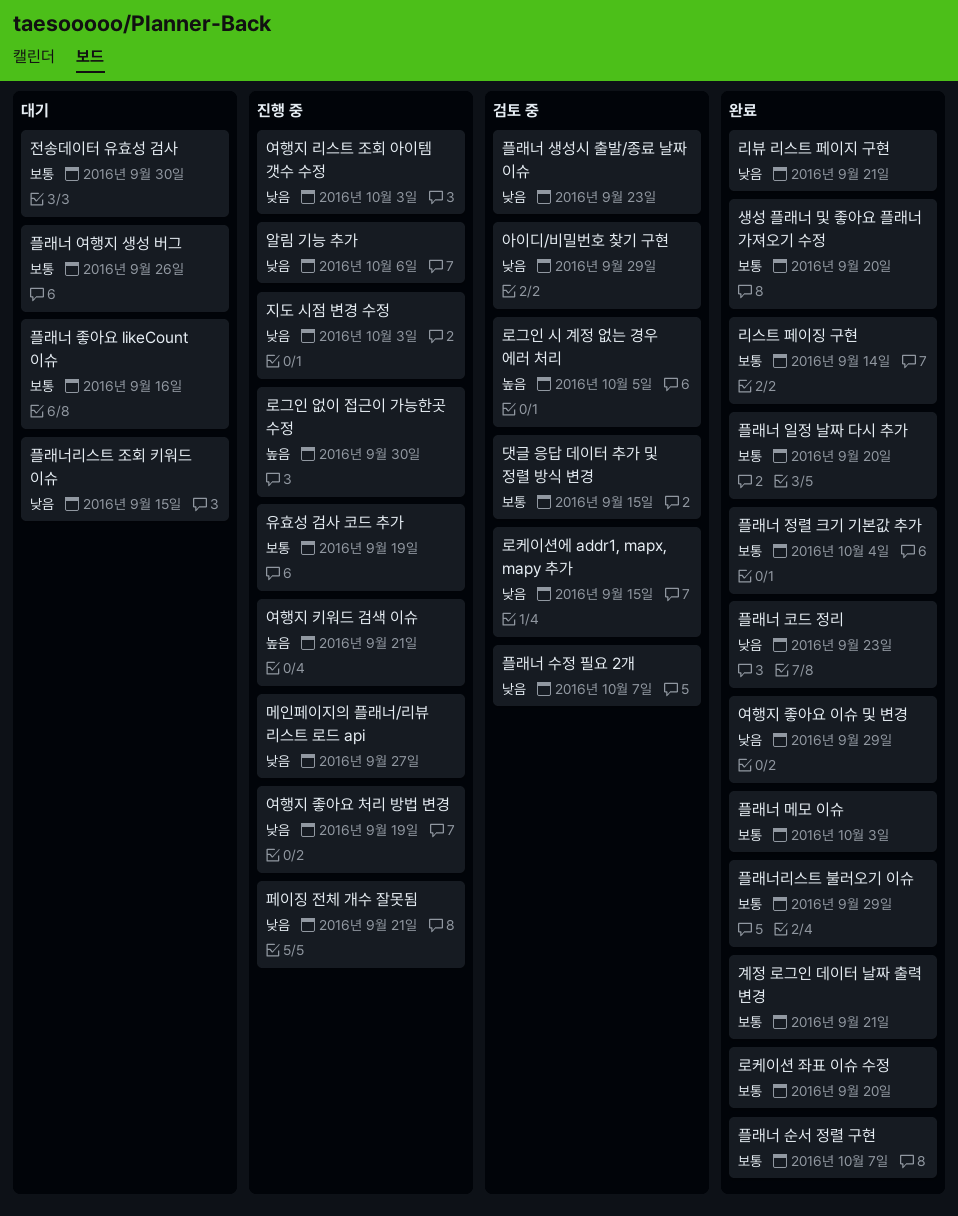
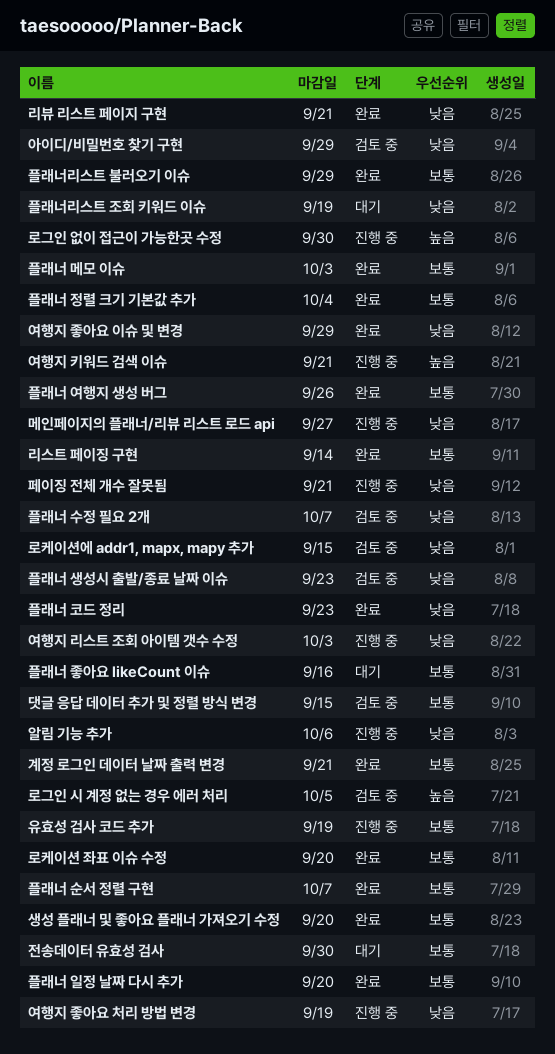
지도 시점 변경 수정: present -> none
플래너 여행지 생성 버그, status: 대기 -> 완료
플래너리스트 조회 키워드 이슈, due: Sep 15 -> Sep 19

